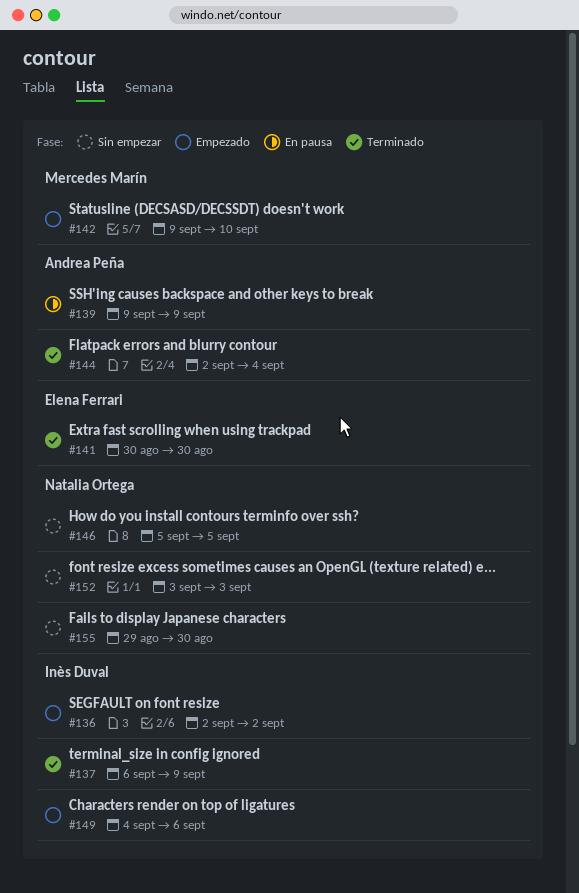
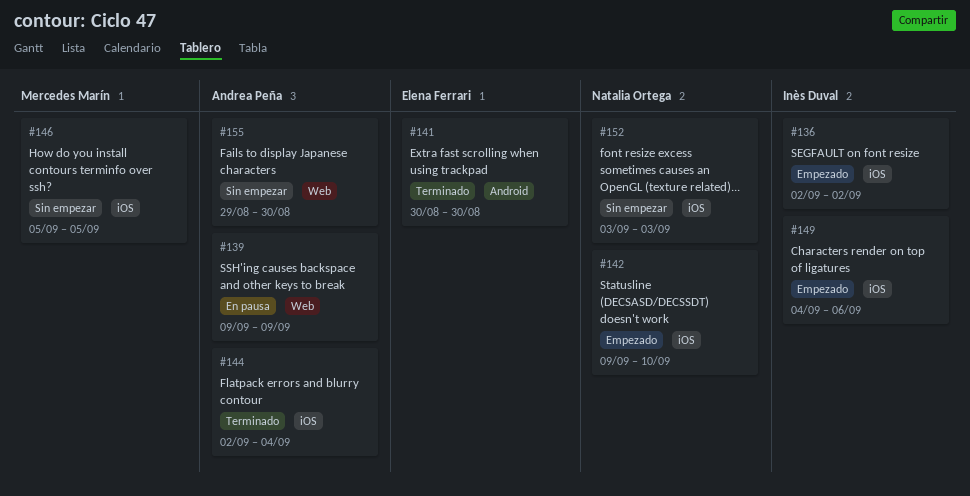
#137: present -> none
#142, owner: Mercedes Marín -> Natalia Ortega
#146, owner: Natalia Ortega -> Mercedes Marín
#155, owner: Natalia Ortega -> Andrea Peña

